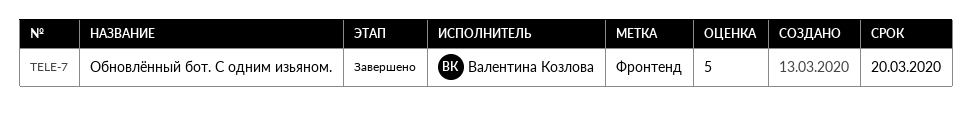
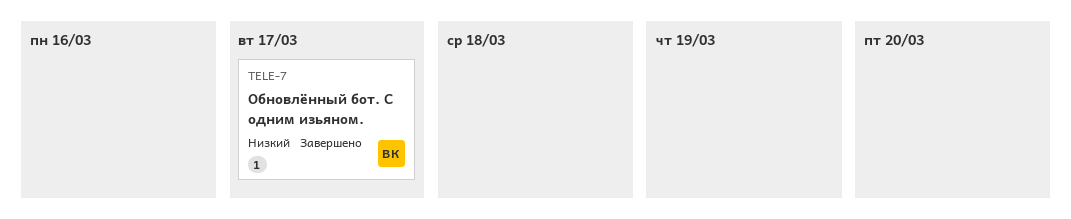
TELE-7, estimate: 5 -> 1
TELE-7, due: Mar 20 -> Mar 17

